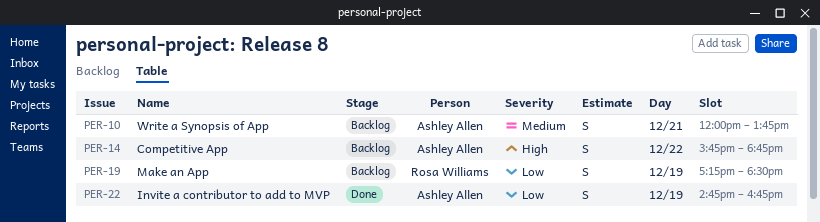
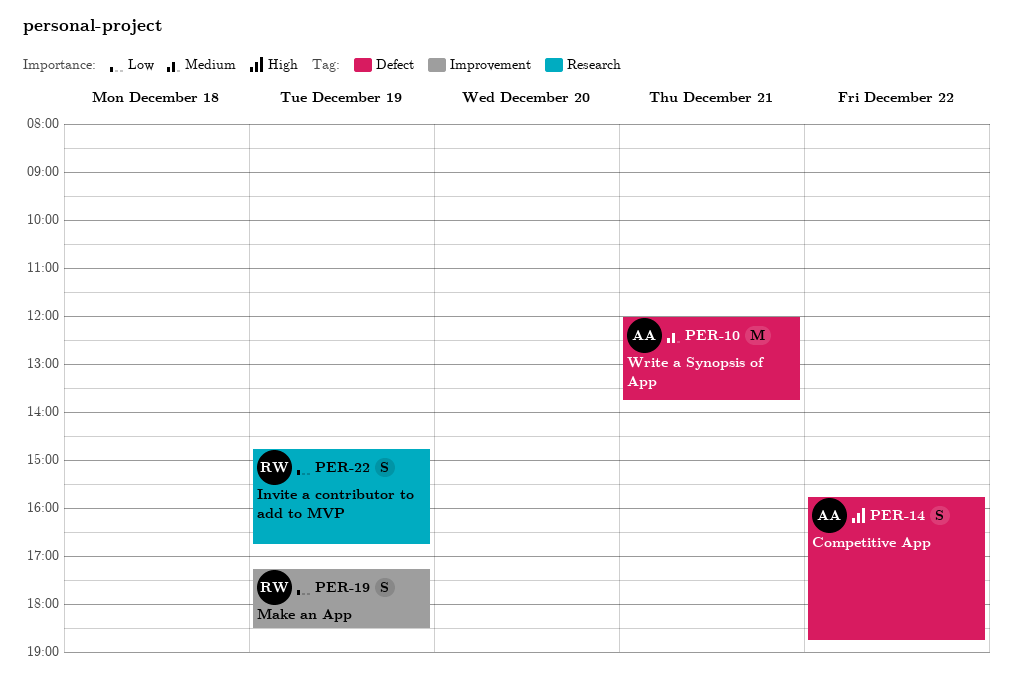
PER-10, estimate: S -> M
PER-22, owner: Ashley Allen -> Rosa Williams

